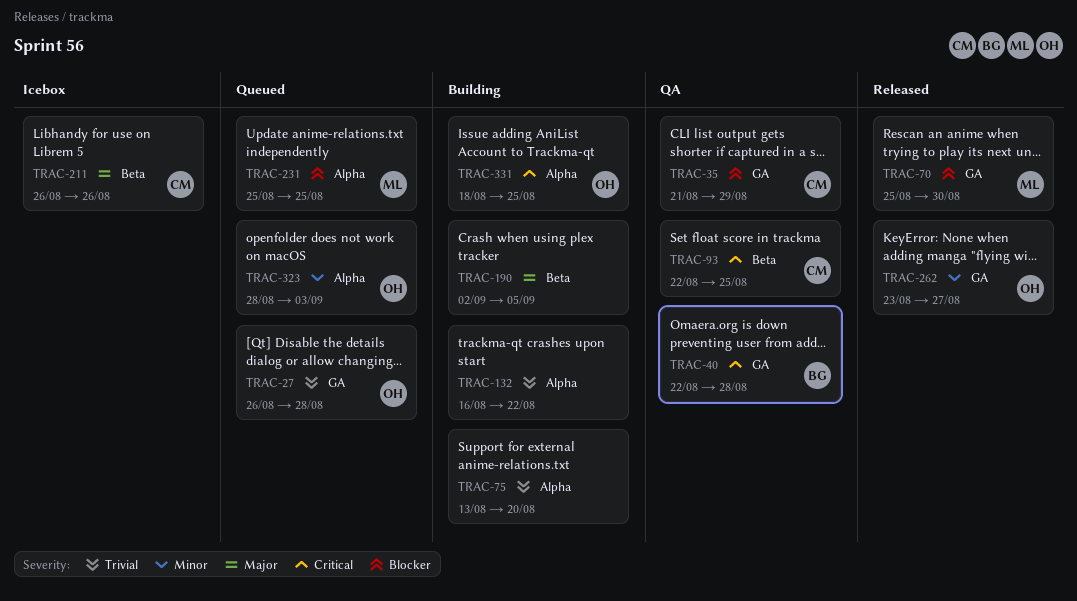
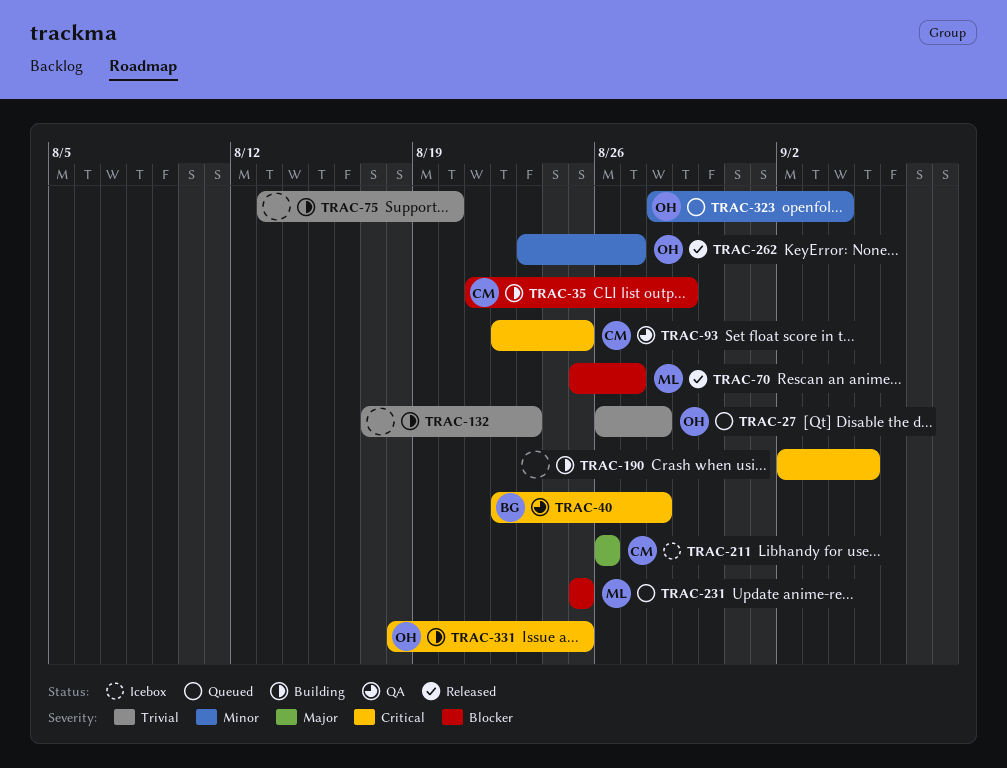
TRAC-35, status: QA -> Building
TRAC-70, due: Aug 30 -> Aug 27
TRAC-132, start: Aug 16 -> Aug 17
TRAC-132, due: Aug 22 -> Aug 23
TRAC-190, priority: Major -> Critical
TRAC-323, due: Sep 3 -> Sep 4

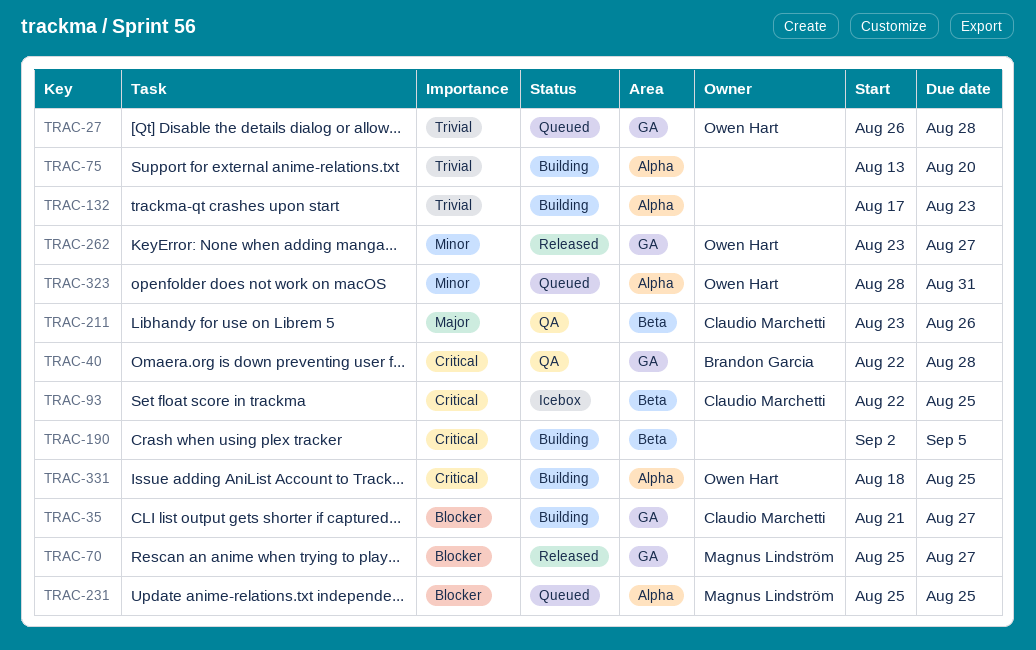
TRAC-35, due: Aug 29 -> Aug 27
TRAC-93, status: QA -> Icebox
TRAC-211, status: Icebox -> QA
TRAC-211, start: Aug 26 -> Aug 23
TRAC-323, due: Sep 4 -> Aug 31

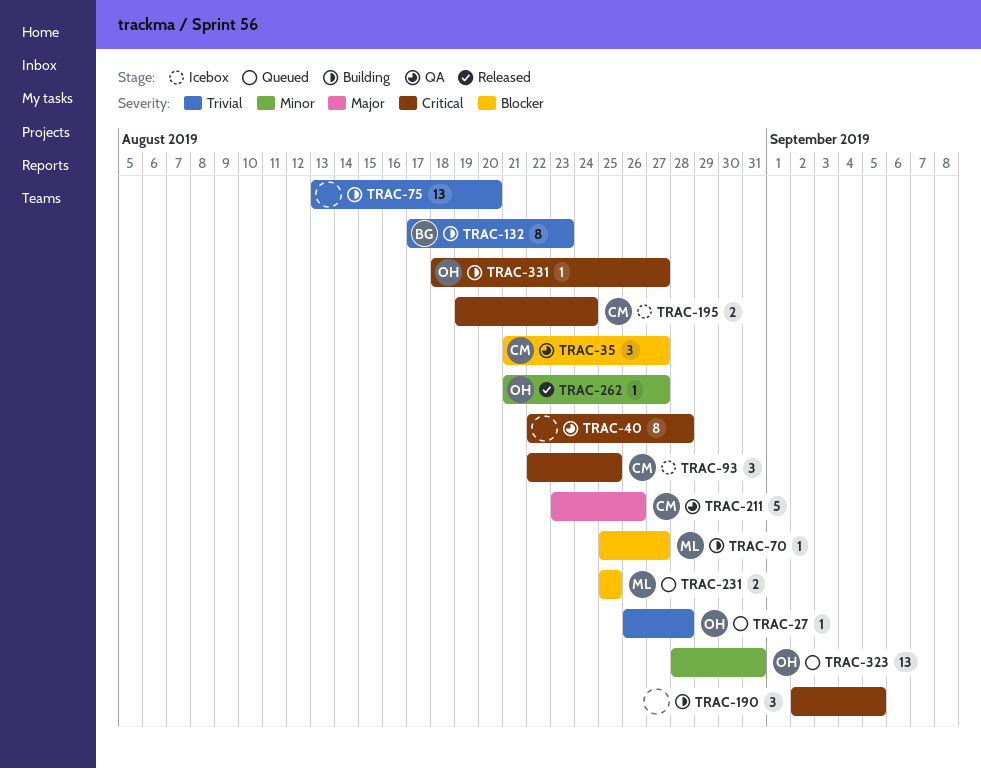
TRAC-35, status: Building -> QA
TRAC-40, owner: Brandon Garcia -> none
TRAC-70, status: Released -> Building
TRAC-132, owner: none -> Brandon Garcia
TRAC-195: none -> present
TRAC-262, start: Aug 23 -> Aug 21
TRAC-331, due: Aug 25 -> Aug 27

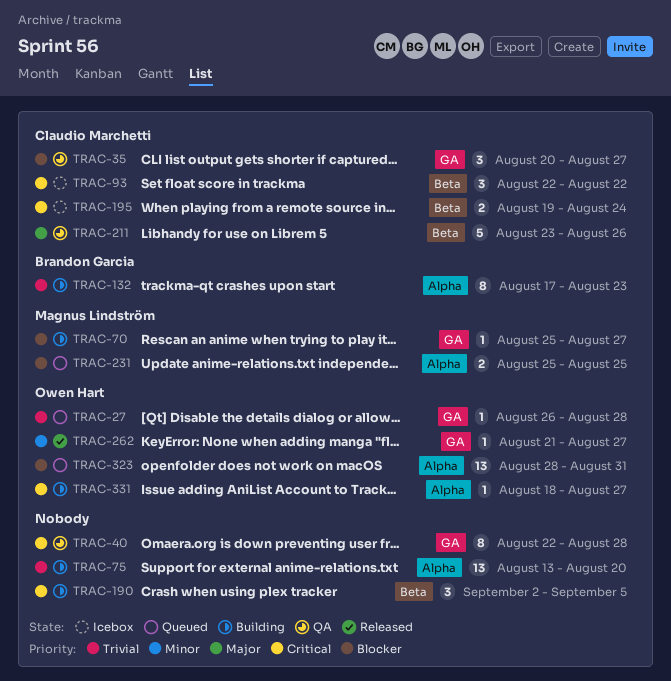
TRAC-35, start: Aug 21 -> Aug 20
TRAC-93, due: Aug 25 -> Aug 22
TRAC-323, priority: Minor -> Blocker

